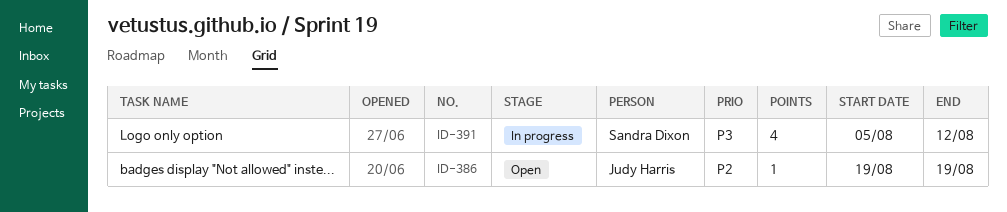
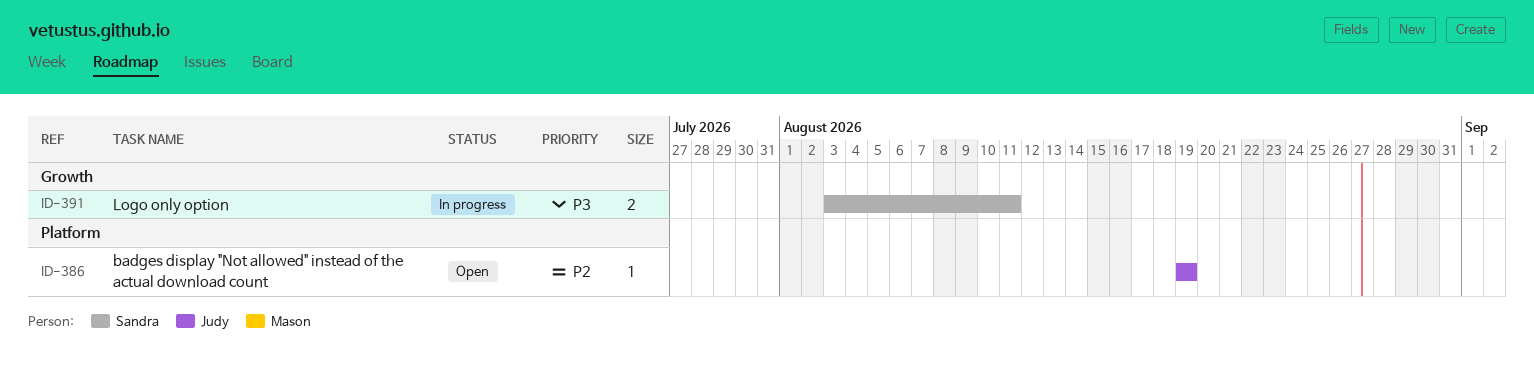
ID-391, estimate: 4 -> 2
ID-391, start: Aug 5 -> Aug 3
ID-391, due: Aug 12 -> Aug 11

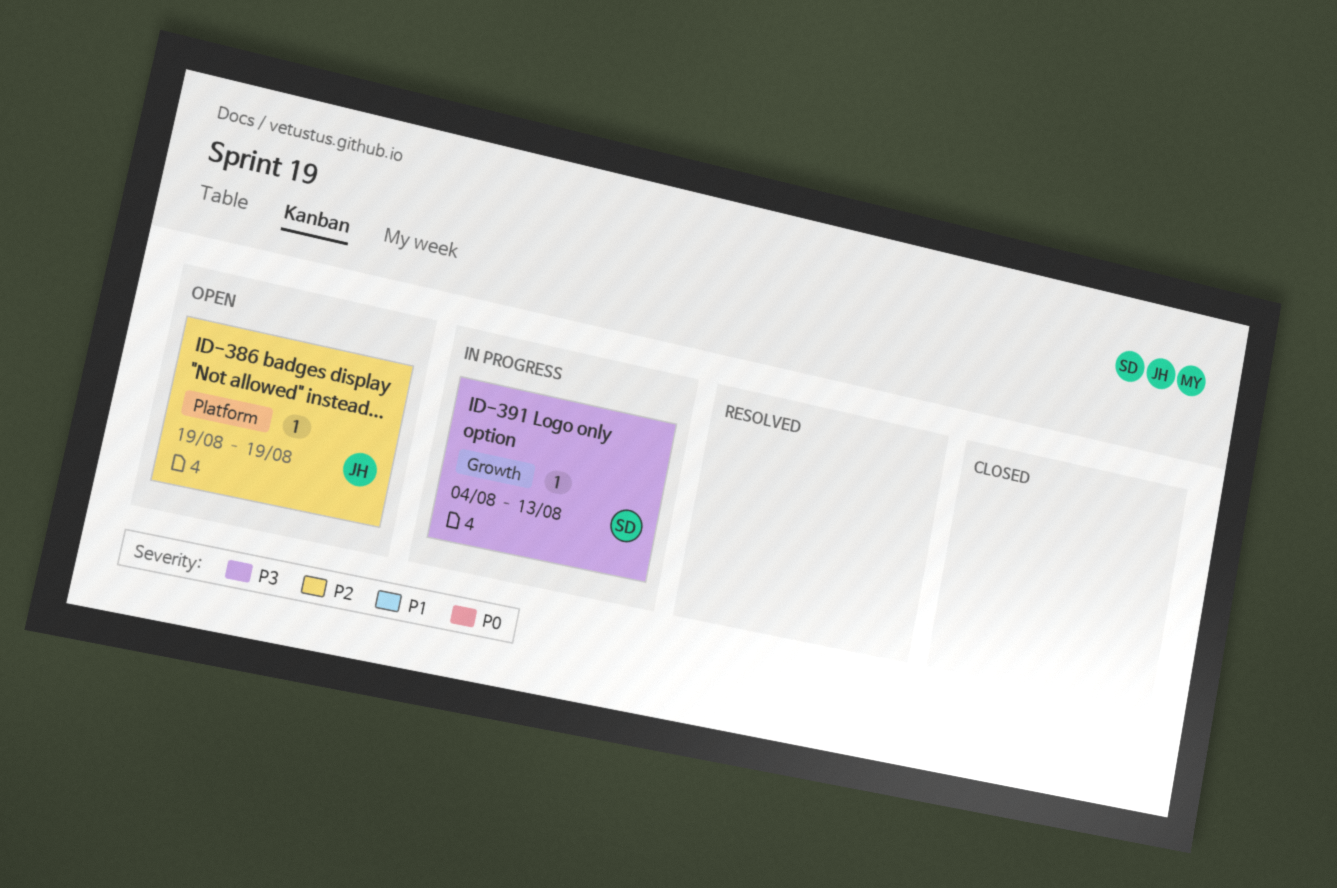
ID-391, estimate: 2 -> 1
ID-391, start: Aug 3 -> Aug 4
ID-391, due: Aug 11 -> Aug 13

